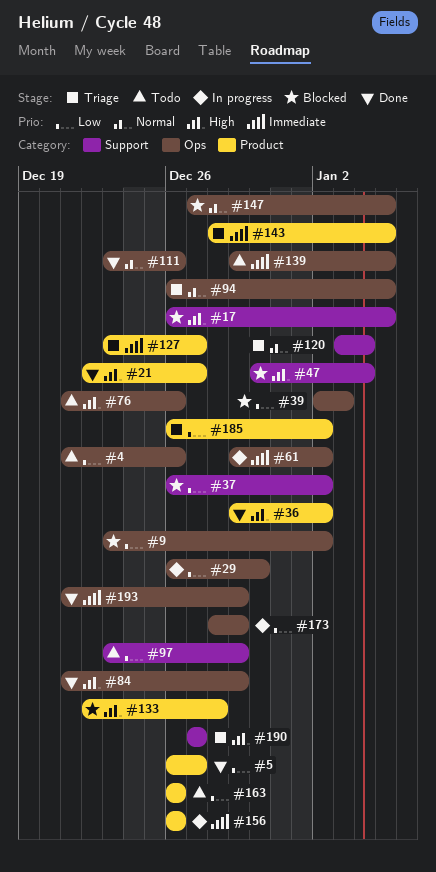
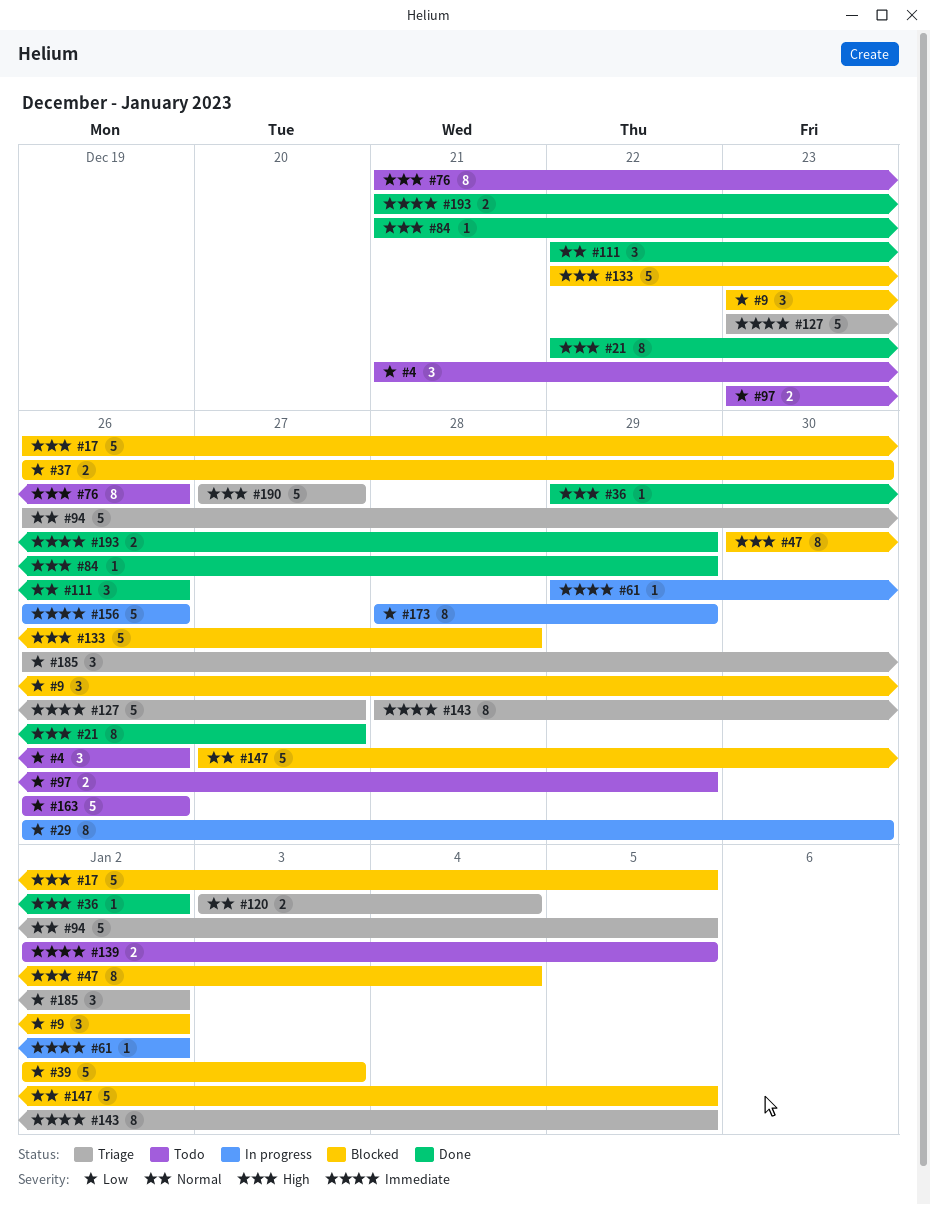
#5: present -> none
#37, due: Jan 2 -> Dec 30
#111, start: Dec 23 -> Dec 22
#139, start: Dec 29 -> Jan 2

